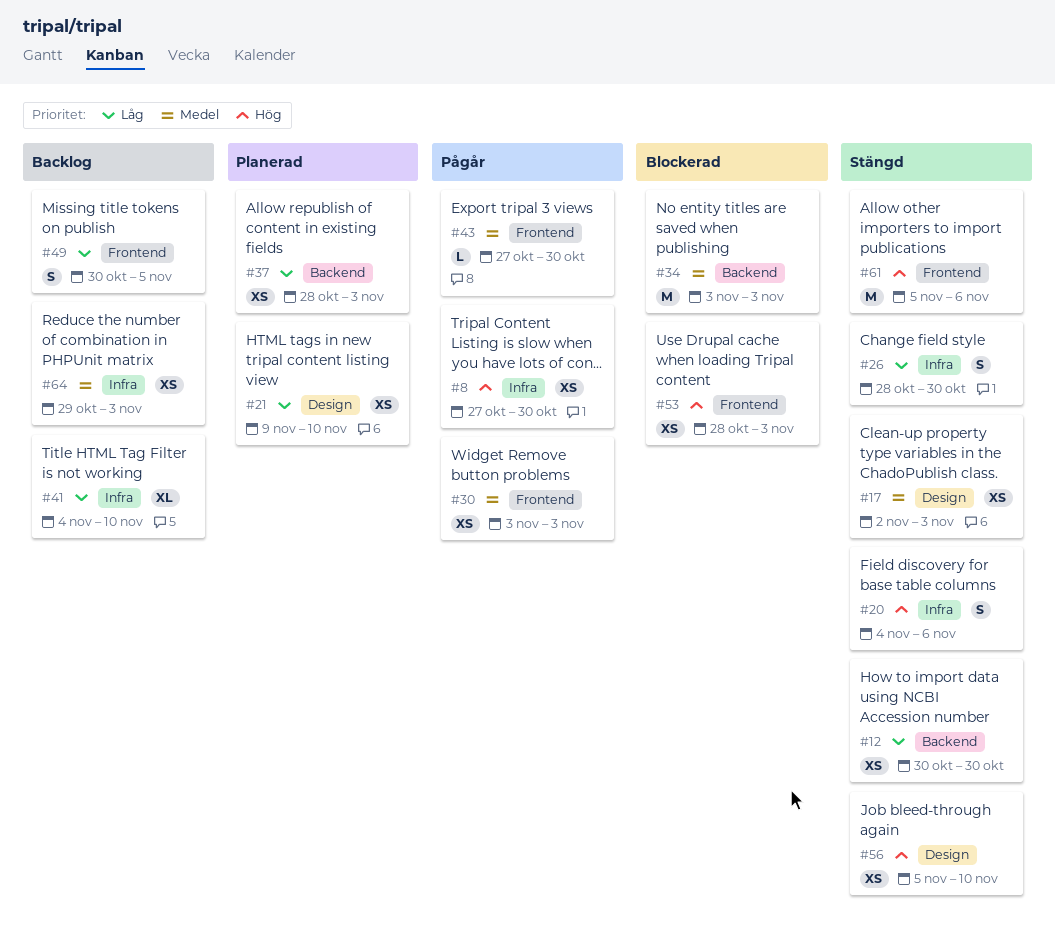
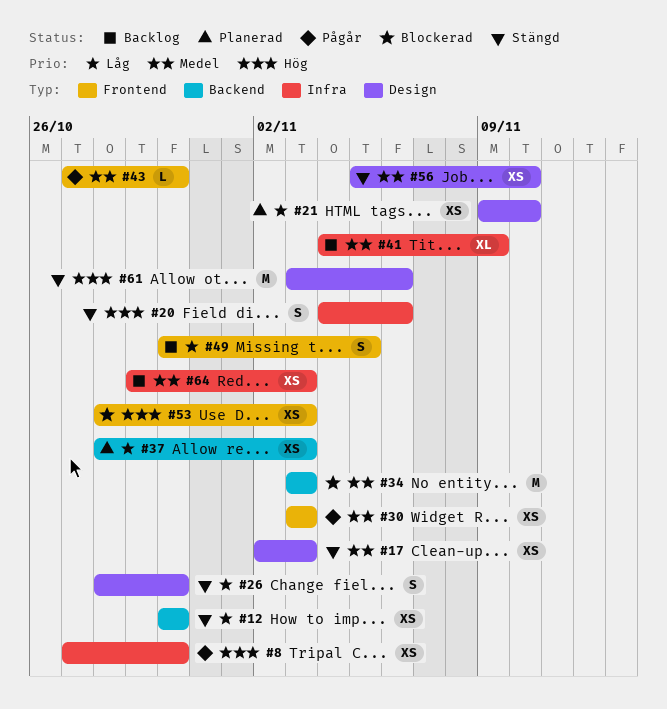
#26, label: Infra -> Design
#41, priority: Låg -> Medel
#41, due: Nov 10 -> Nov 9
#56, priority: Hög -> Medel
#61, label: Frontend -> Design
#61, start: Nov 5 -> Nov 3

